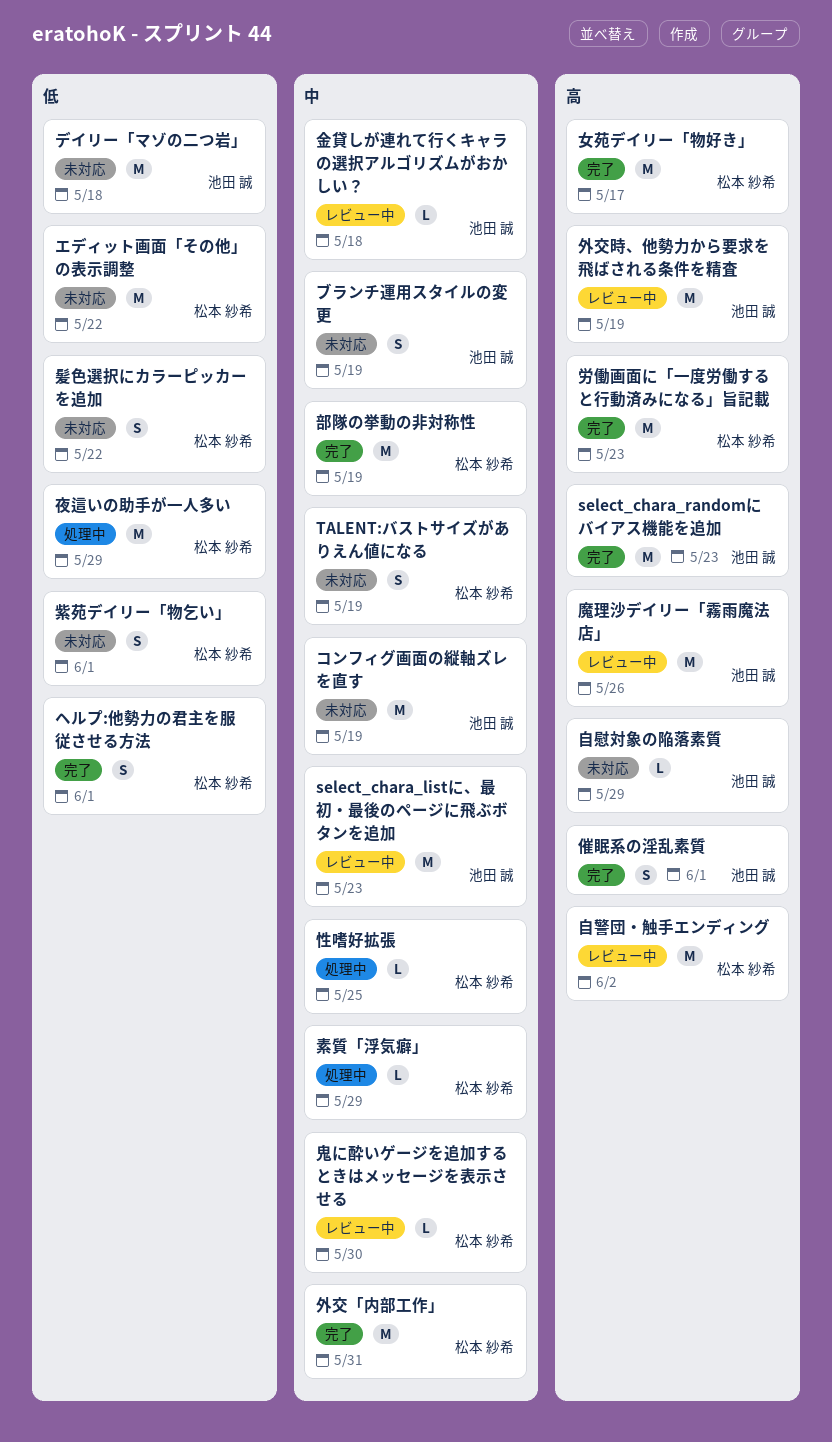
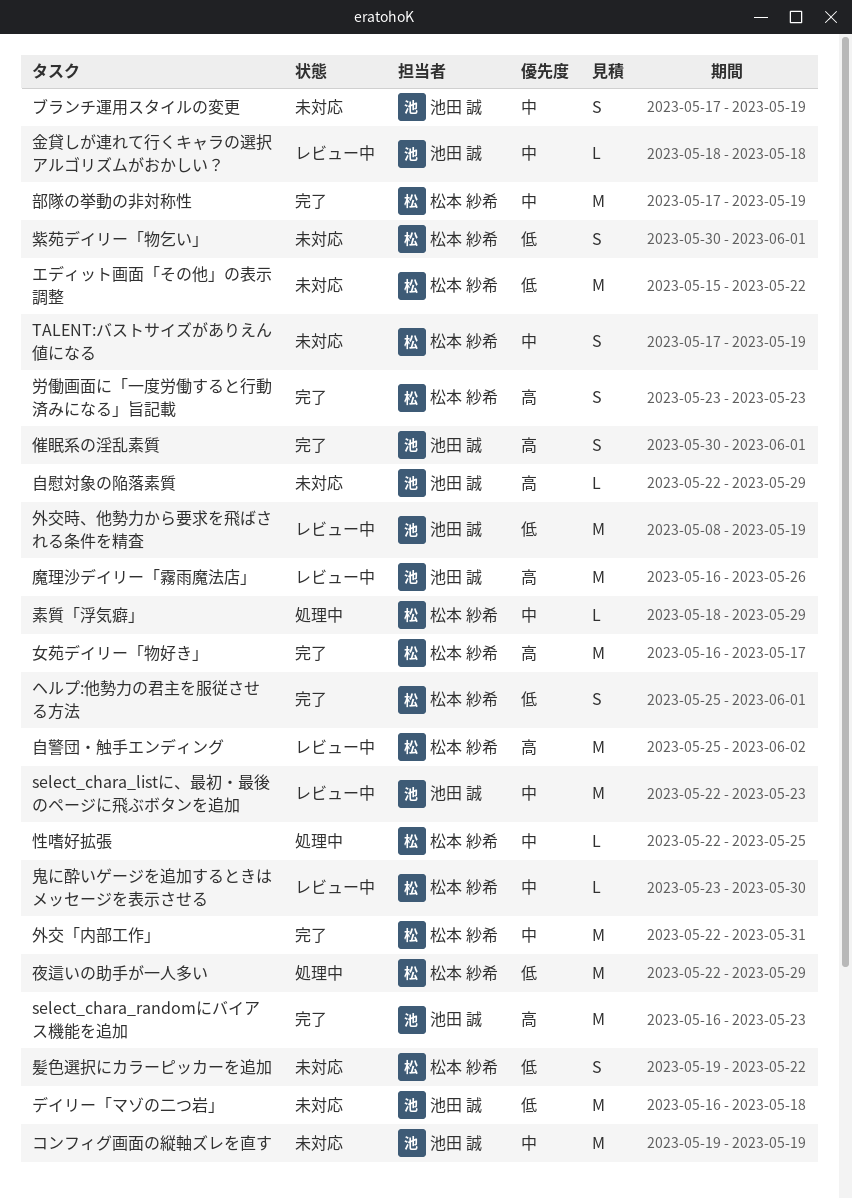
労働画面に「一度労働すると行動済みになる」旨記載, estimate: M -> S
外交時、他勢力から要求を飛ばされる条件を精査, priority: 高 -> 低

